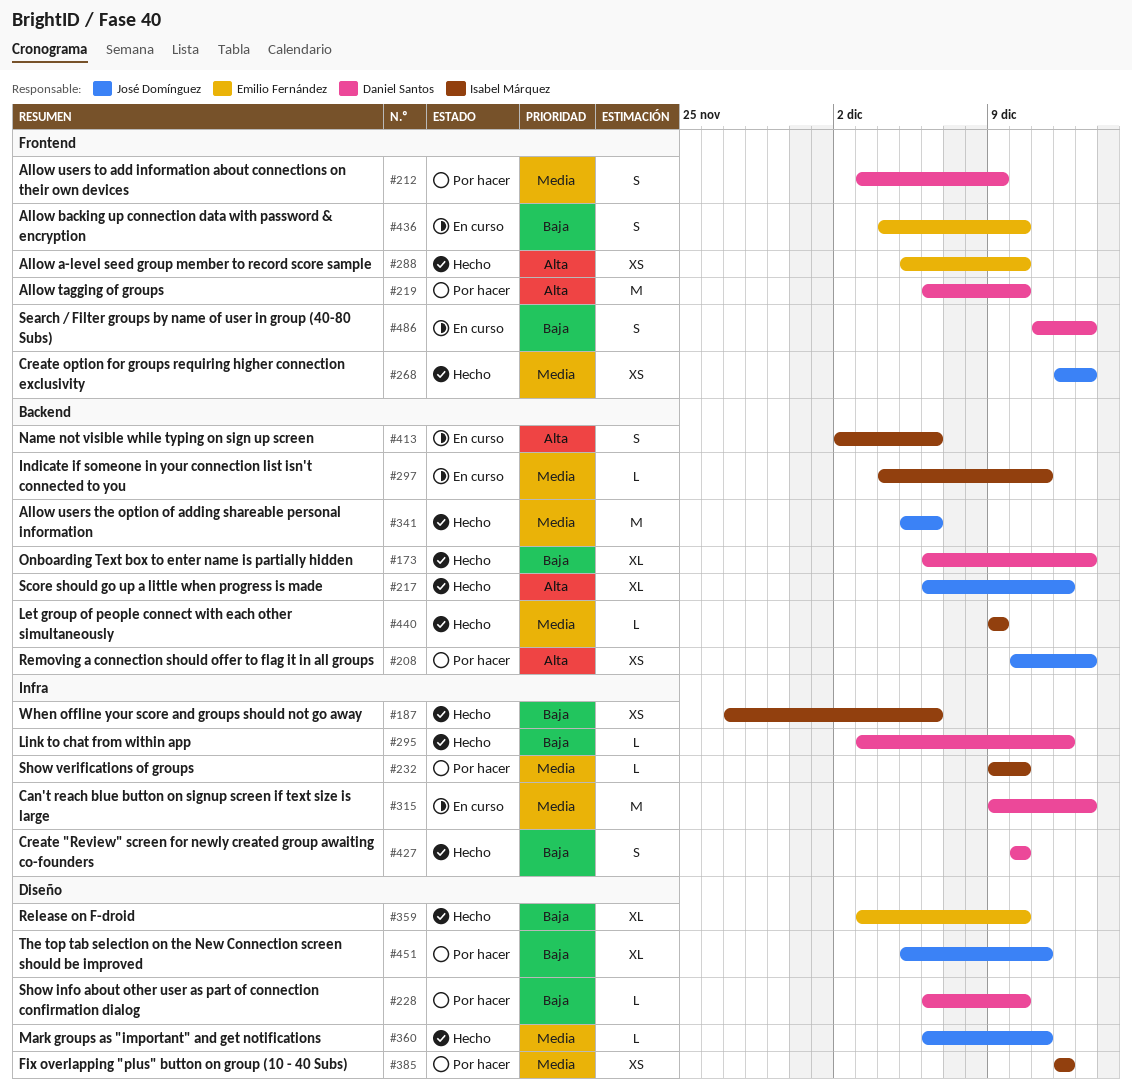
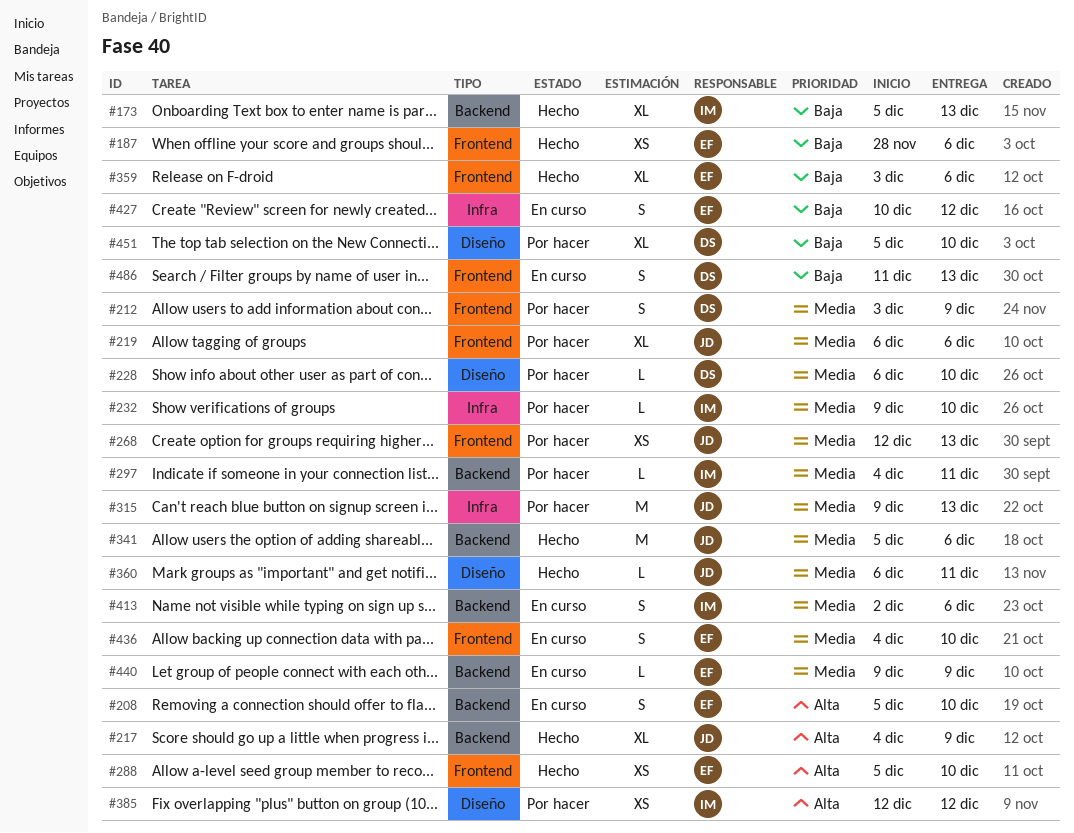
#173, owner: Daniel Santos -> Isabel Márquez
#173, start: Dec 6 -> Dec 5
#187, owner: Isabel Márquez -> Emilio Fernández
#187, label: Infra -> Frontend
#187, start: Nov 27 -> Nov 28
#208, status: Por hacer -> En curso
#208, owner: José Domínguez -> Emilio Fernández
#208, estimate: XS -> S
#208, start: Dec 10 -> Dec 5
#208, due: Dec 13 -> Dec 10
#217, start: Dec 6 -> Dec 4
#217, due: Dec 12 -> Dec 9
#219, owner: Daniel Santos -> José Domínguez
#219, priority: Alta -> Media
#219, estimate: M -> XL
#219, due: Dec 10 -> Dec 6
#228, priority: Baja -> Media
#268, status: Hecho -> Por hacer
#295: present -> none
#297, status: En curso -> Por hacer
#315, status: En curso -> Por hacer
#315, owner: Daniel Santos -> José Domínguez
#359, label: Diseño -> Frontend
#359, due: Dec 10 -> Dec 6
#385, priority: Media -> Alta
#413, priority: Alta -> Media
#427, status: Hecho -> En curso
#427, owner: Daniel Santos -> Emilio Fernández
#427, due: Dec 10 -> Dec 12
#436, priority: Baja -> Media
#440, status: Hecho -> En curso
#440, owner: Isabel Márquez -> Emilio Fernández
#451, owner: José Domínguez -> Daniel Santos
#451, due: Dec 11 -> Dec 10

